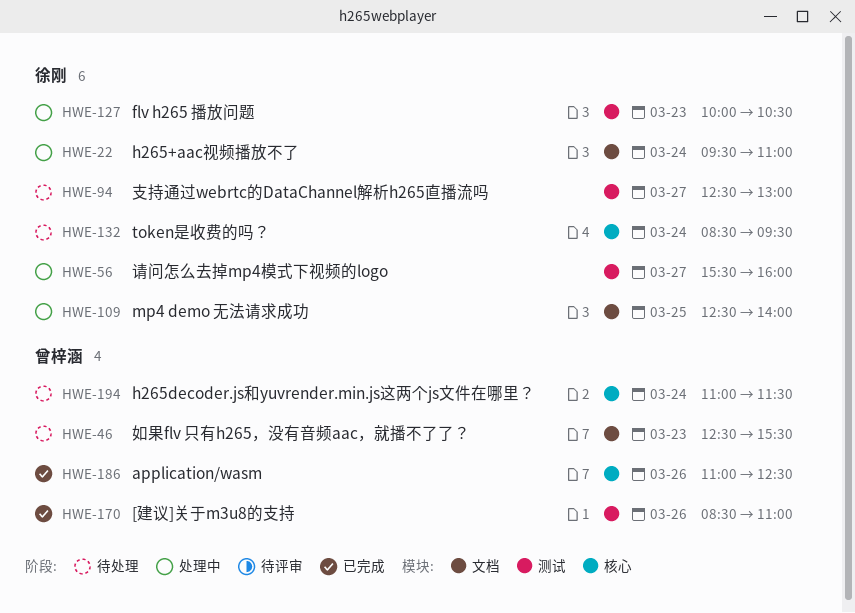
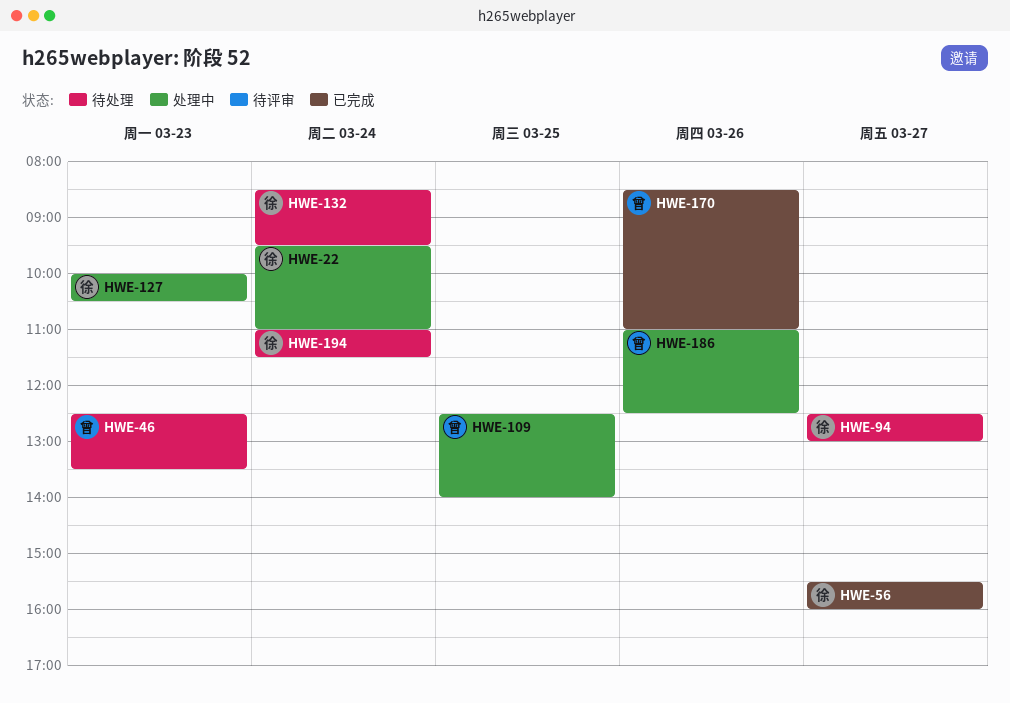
HWE-46, ends: 15:30 -> 13:30
HWE-56, status: 处理中 -> 已完成
HWE-109, owner: 徐刚 -> 曾梓涵
HWE-186, status: 已完成 -> 处理中
HWE-194, owner: 曾梓涵 -> 徐刚

